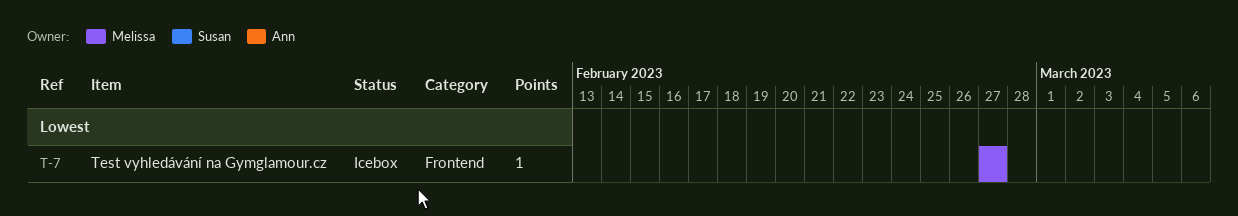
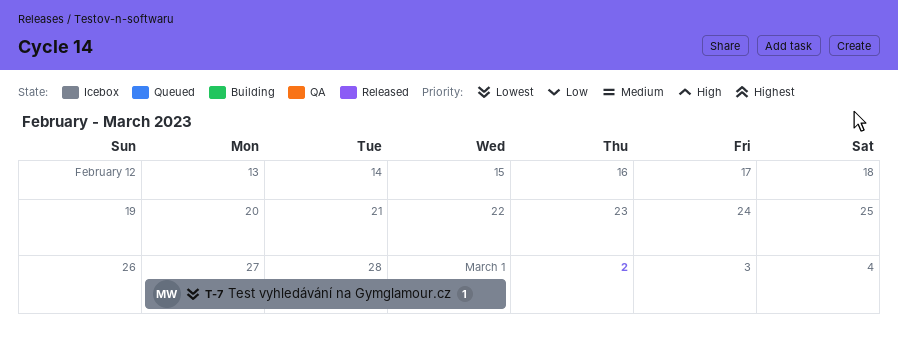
T-7, due: Feb 27 -> Mar 1

